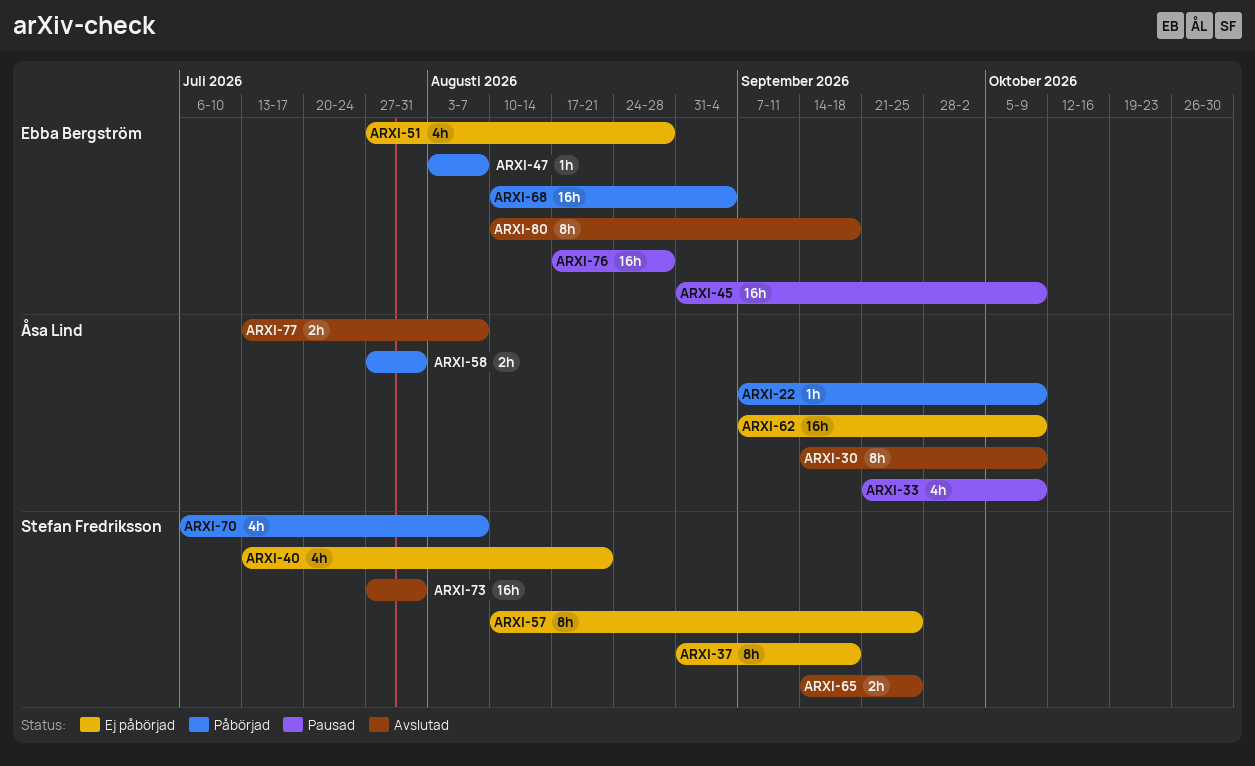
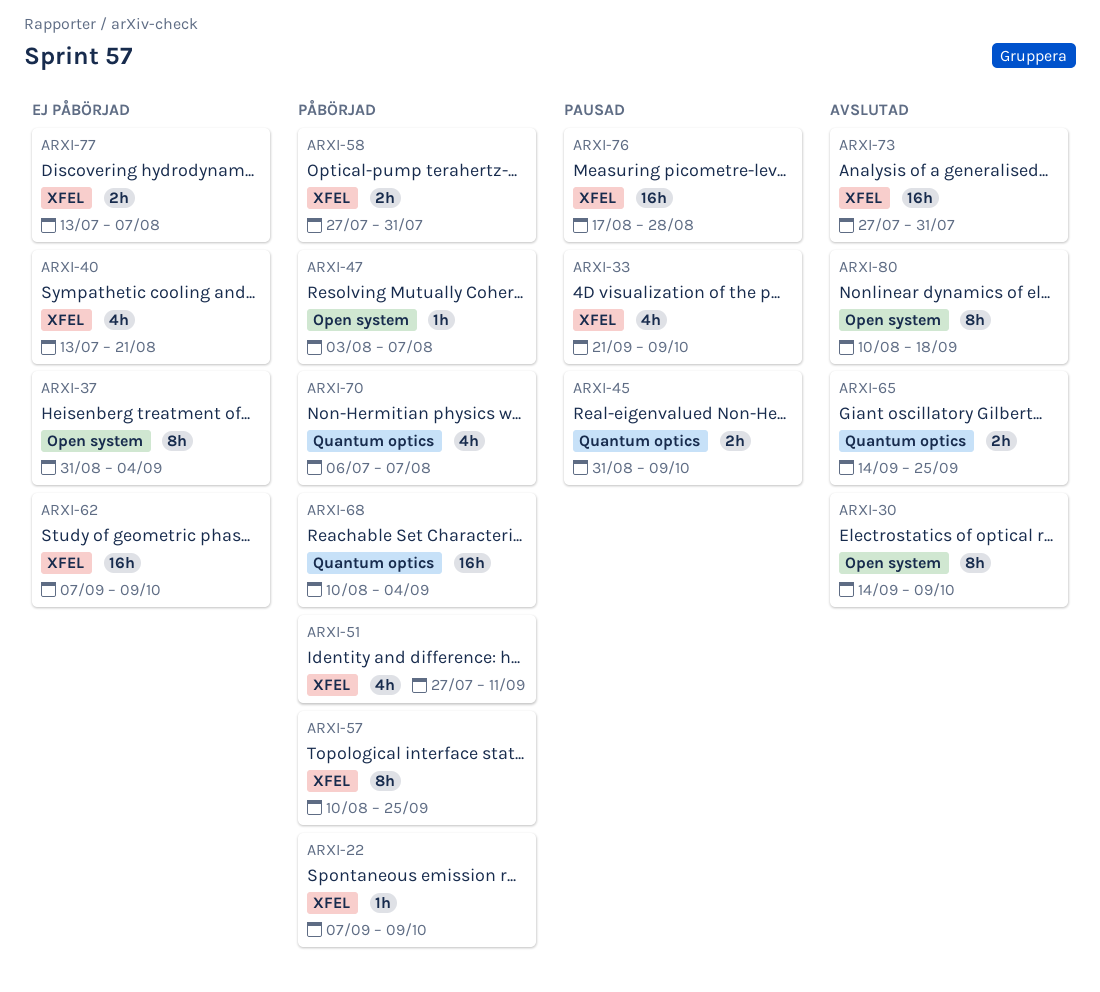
ARXI-37, due: Sep 18 -> Sep 4
ARXI-45, estimate: 16h -> 2h
ARXI-51, status: Ej påbörjad -> Påbörjad
ARXI-51, due: Aug 28 -> Sep 11
ARXI-57, status: Ej påbörjad -> Påbörjad
ARXI-77, status: Avslutad -> Ej påbörjad

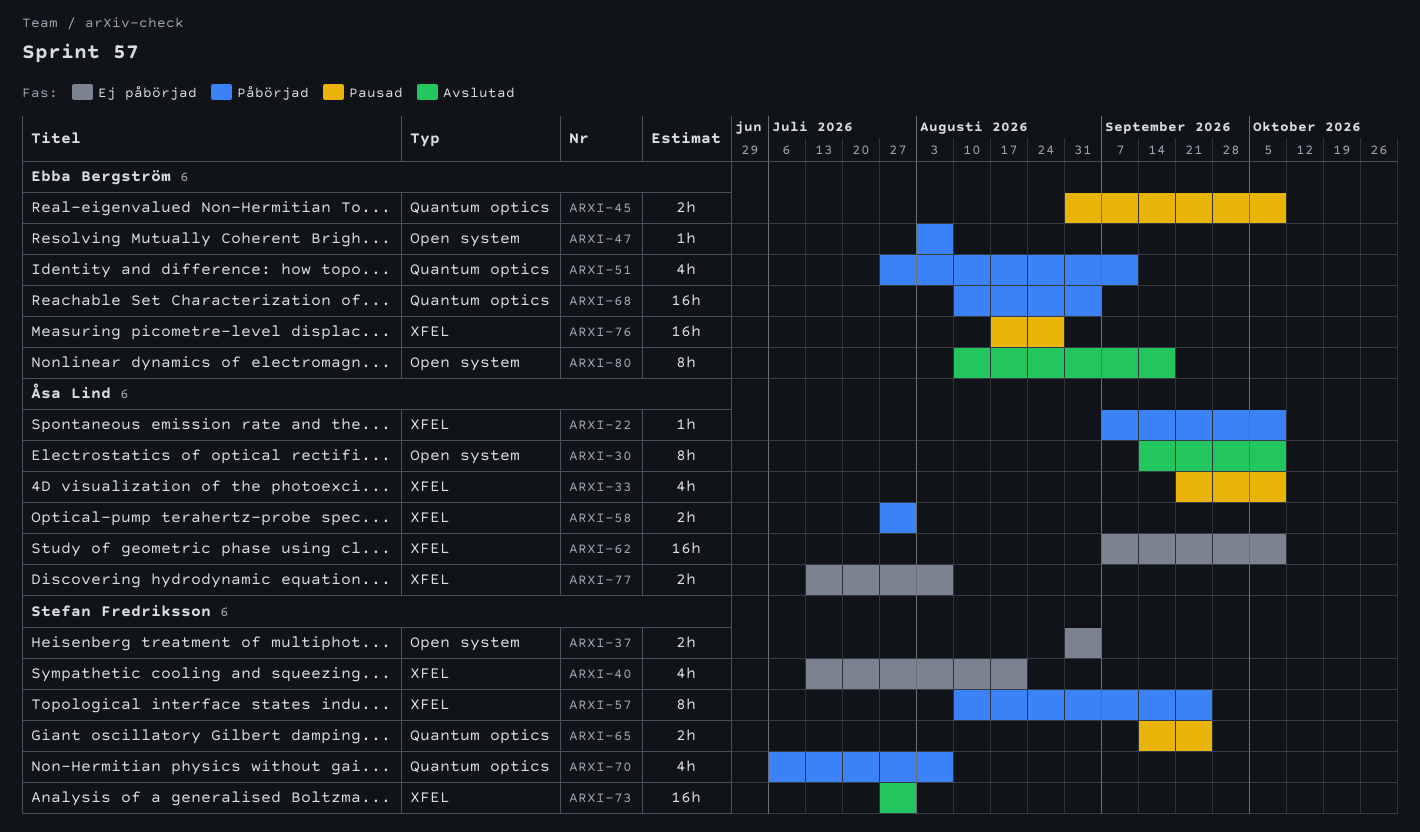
ARXI-37, estimate: 8h -> 2h
ARXI-51, label: XFEL -> Quantum optics
ARXI-65, status: Avslutad -> Pausad

